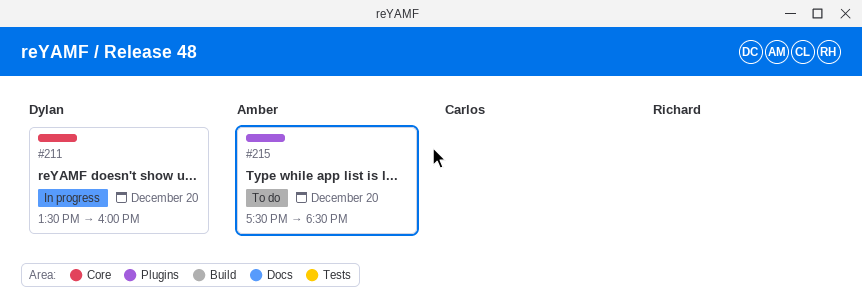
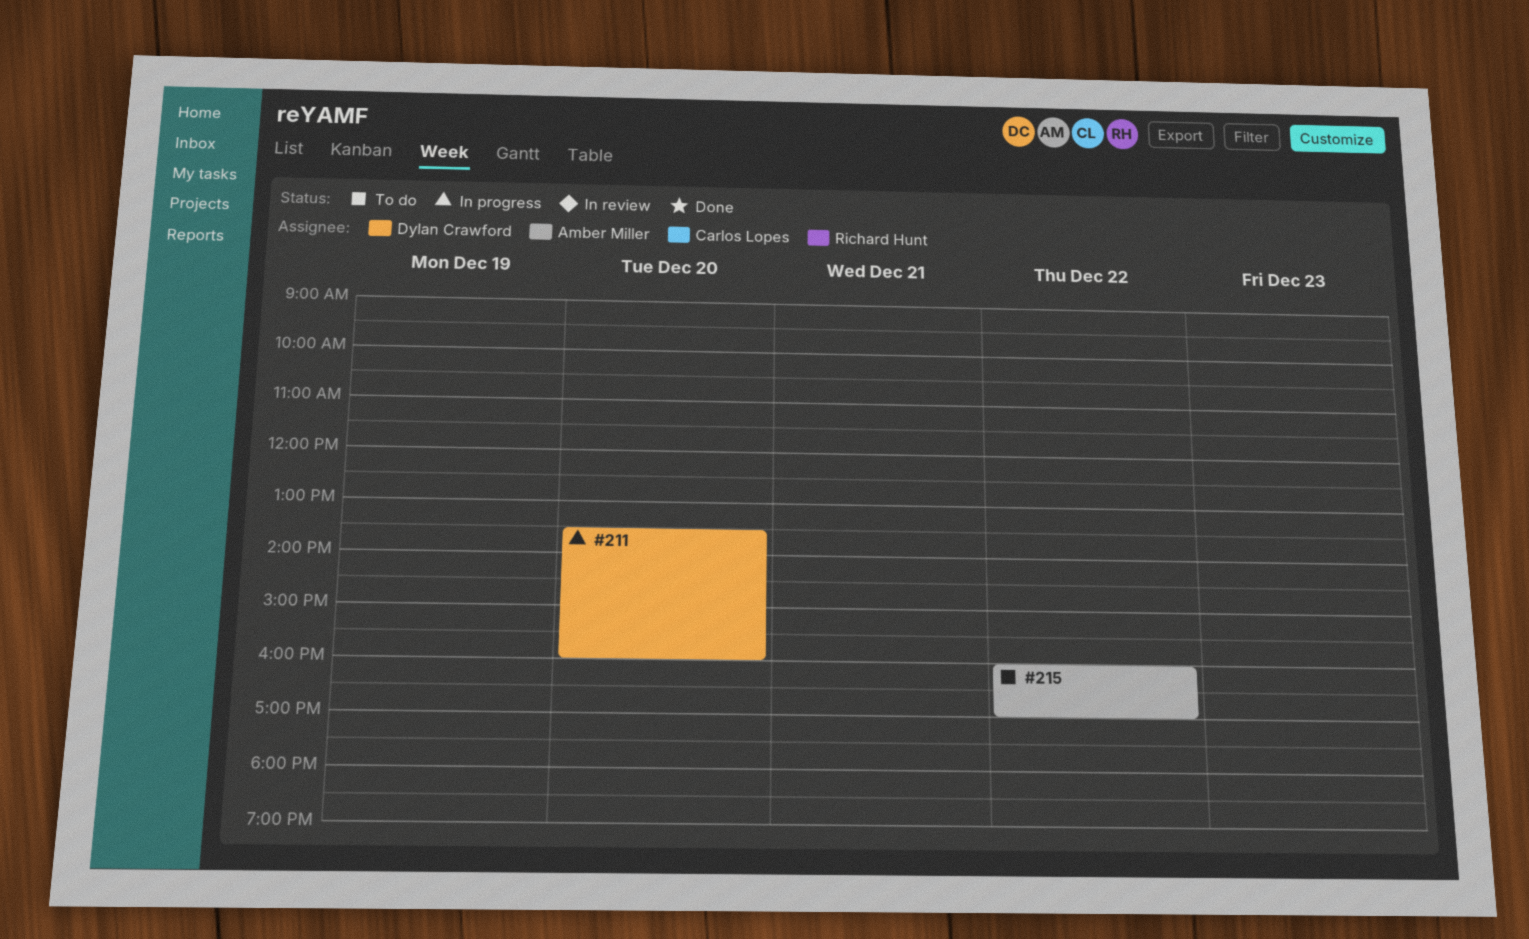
#215, day: Dec 20 -> Dec 22
#215, begins: 17:30 -> 16:00
#215, ends: 18:30 -> 17:00

